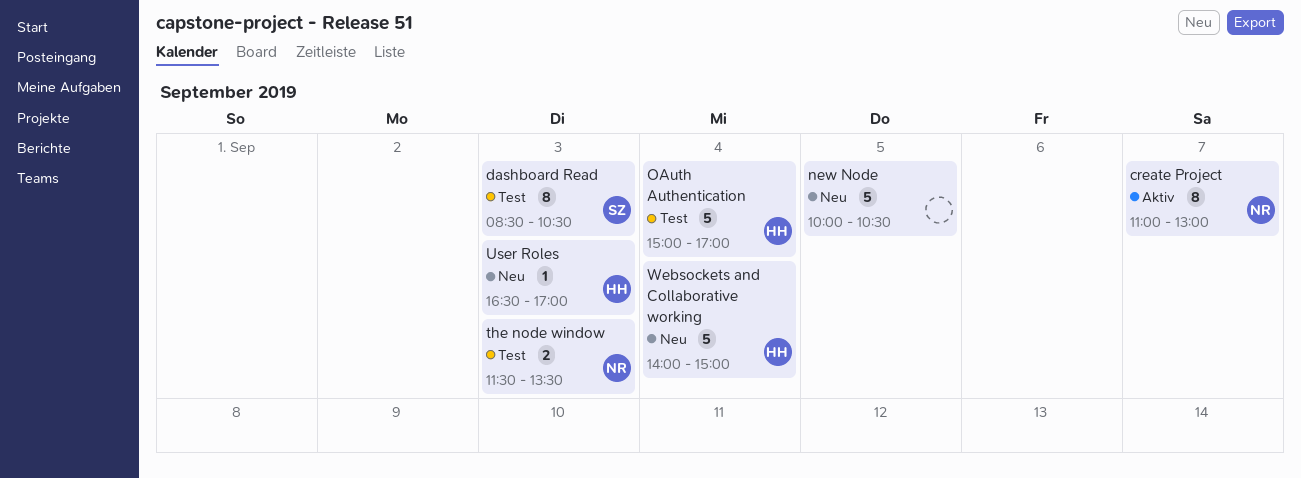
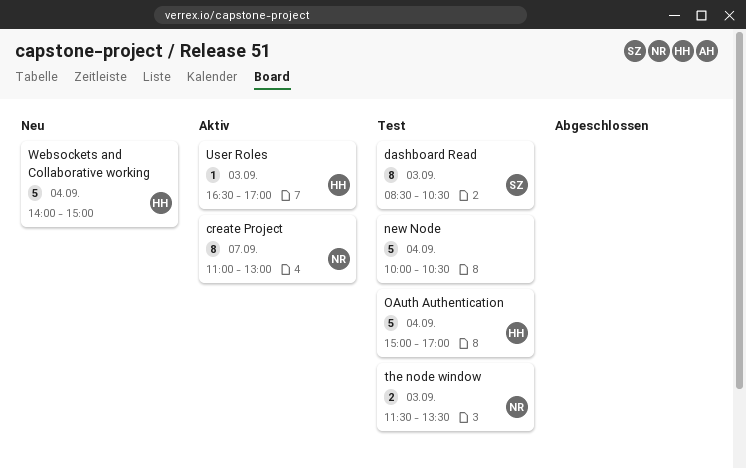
new Node, status: Neu -> Test
new Node, day: Sep 5 -> Sep 4
User Roles, status: Neu -> Aktiv

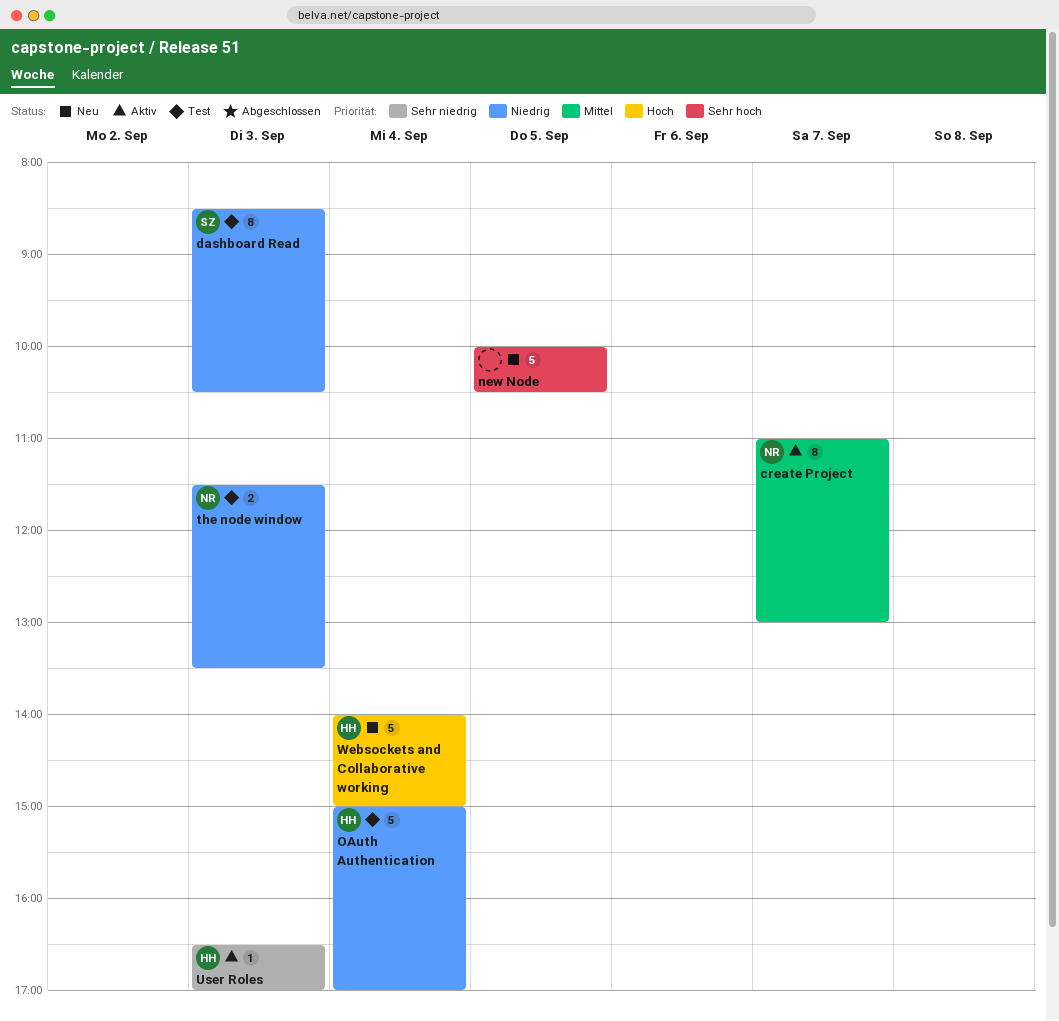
new Node, status: Test -> Neu
new Node, day: Sep 4 -> Sep 5

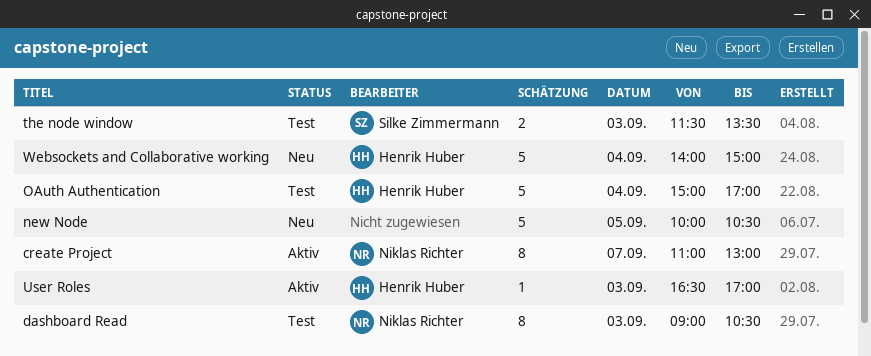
dashboard Read, owner: Silke Zimmermann -> Niklas Richter
dashboard Read, begins: 08:30 -> 09:00
the node window, owner: Niklas Richter -> Silke Zimmermann

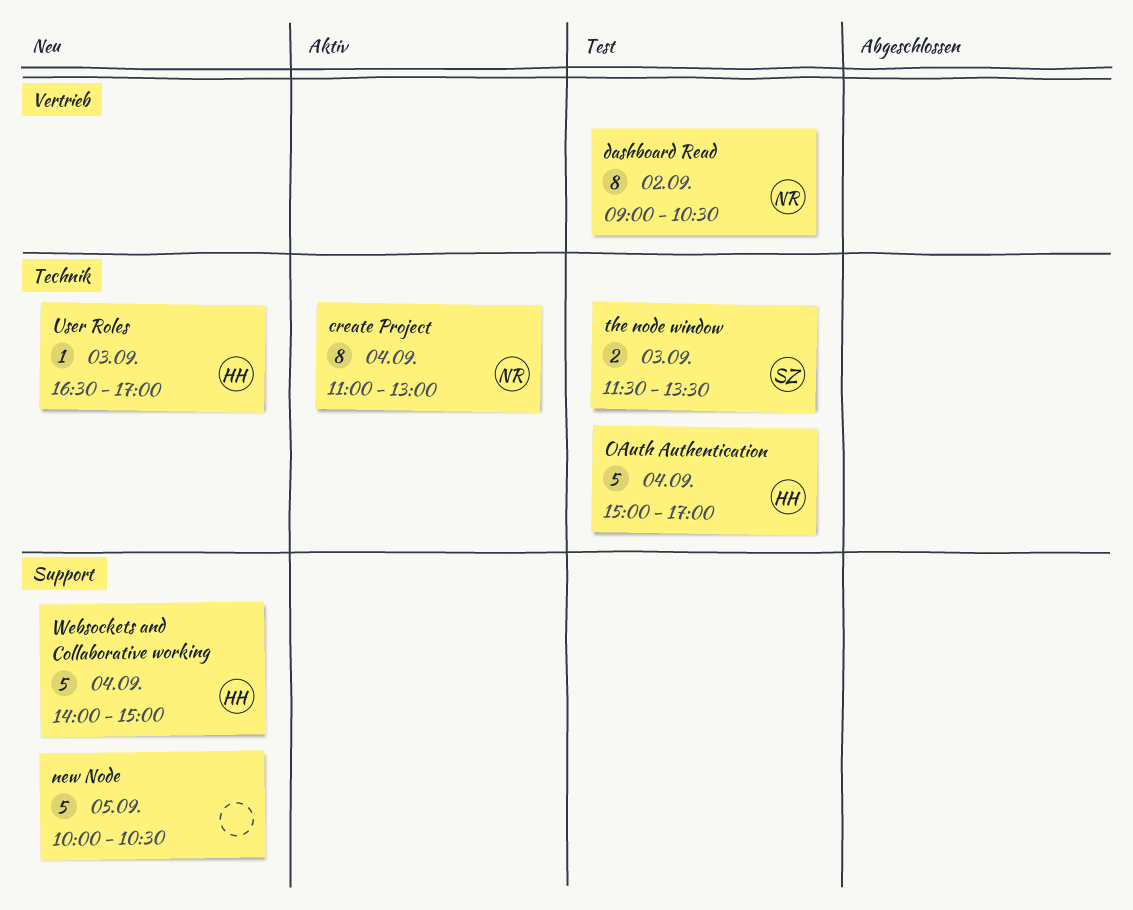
create Project, day: Sep 7 -> Sep 4
dashboard Read, day: Sep 3 -> Sep 2
User Roles, status: Aktiv -> Neu

